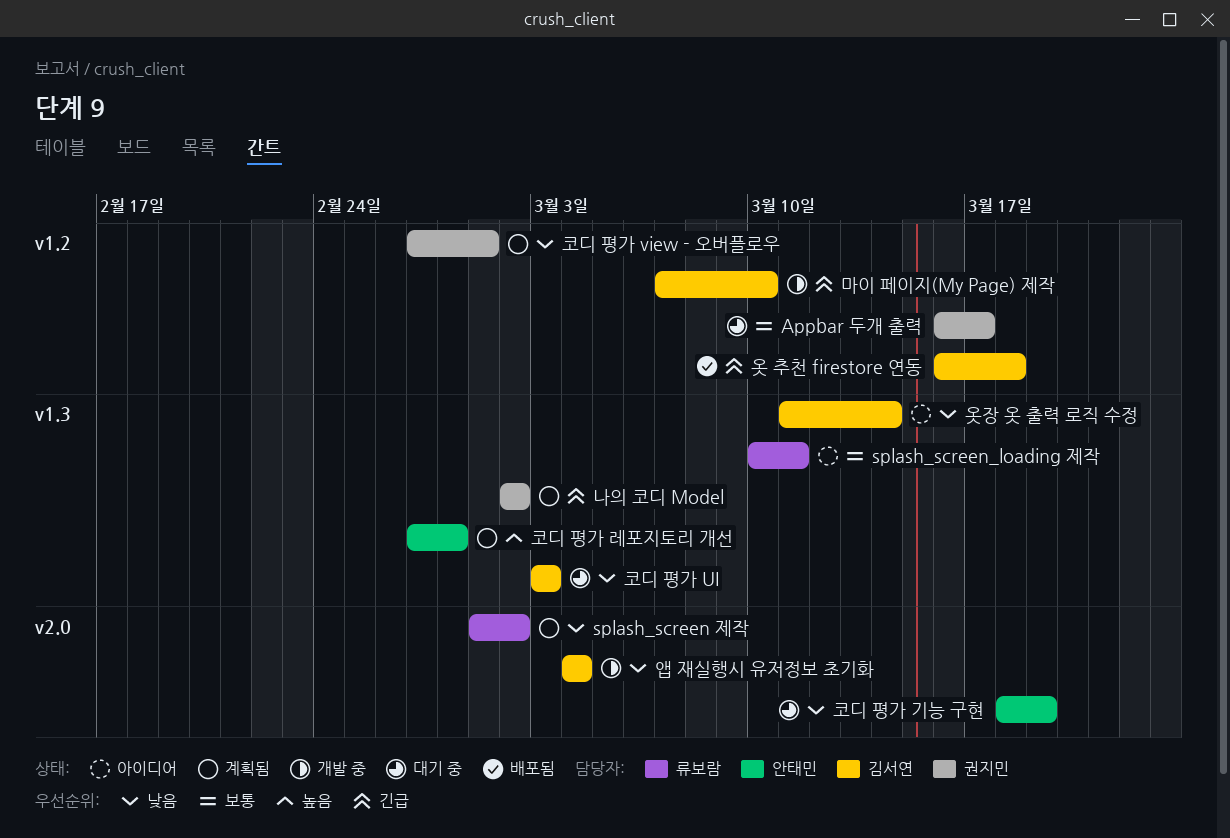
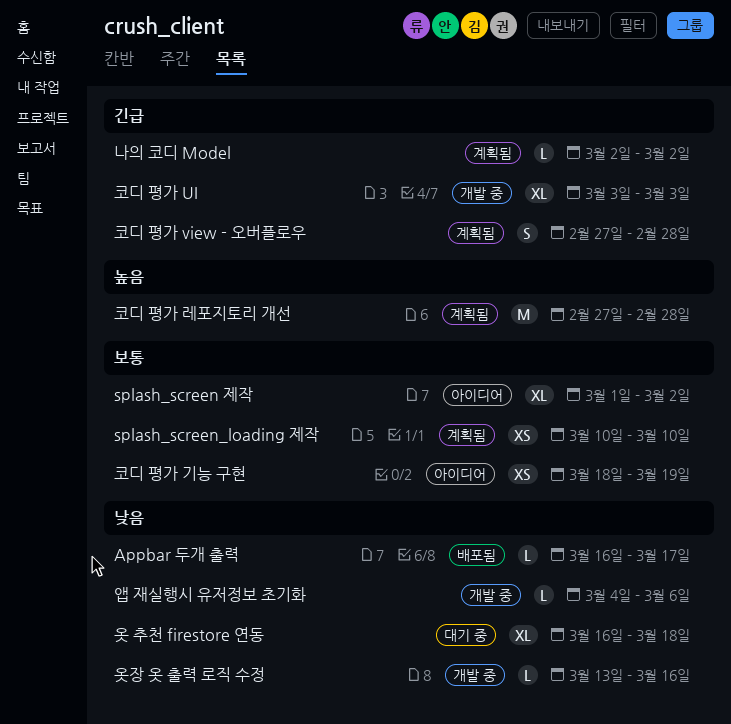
Appbar 두개 출력, status: 대기 중 -> 배포됨
Appbar 두개 출력, priority: 보통 -> 낮음
splash_screen 제작, status: 계획됨 -> 아이디어
splash_screen 제작, priority: 낮음 -> 보통
splash_screen_loading 제작, status: 아이디어 -> 계획됨
splash_screen_loading 제작, due: Mar 11 -> Mar 10
마이 페이지(My Page) 제작: present -> none
앱 재실행시 유저정보 초기화, due: Mar 4 -> Mar 6
옷 추천 firestore 연동, status: 배포됨 -> 대기 중
옷 추천 firestore 연동, priority: 긴급 -> 낮음
옷장 옷 출력 로직 수정, status: 아이디어 -> 개발 중
옷장 옷 출력 로직 수정, start: Mar 11 -> Mar 13
옷장 옷 출력 로직 수정, due: Mar 14 -> Mar 16
코디 평가 UI, status: 대기 중 -> 개발 중
코디 평가 UI, priority: 낮음 -> 긴급
코디 평가 view - 오버플로우, priority: 낮음 -> 긴급
코디 평가 view - 오버플로우, due: Mar 1 -> Feb 28
코디 평가 기능 구현, status: 대기 중 -> 아이디어
코디 평가 기능 구현, priority: 낮음 -> 보통

